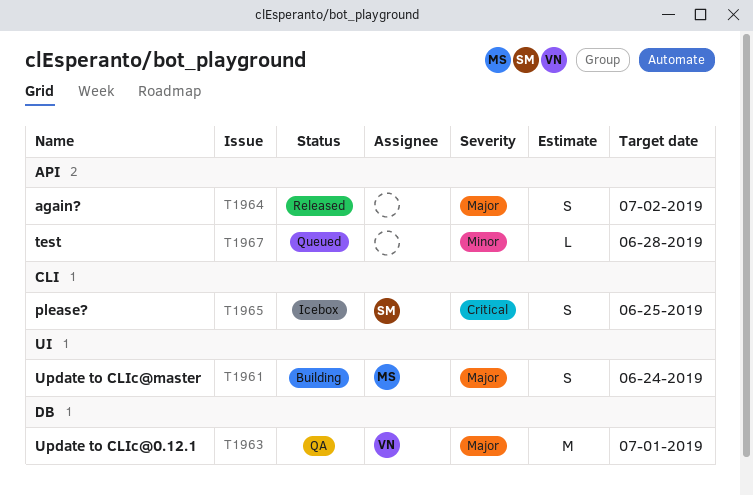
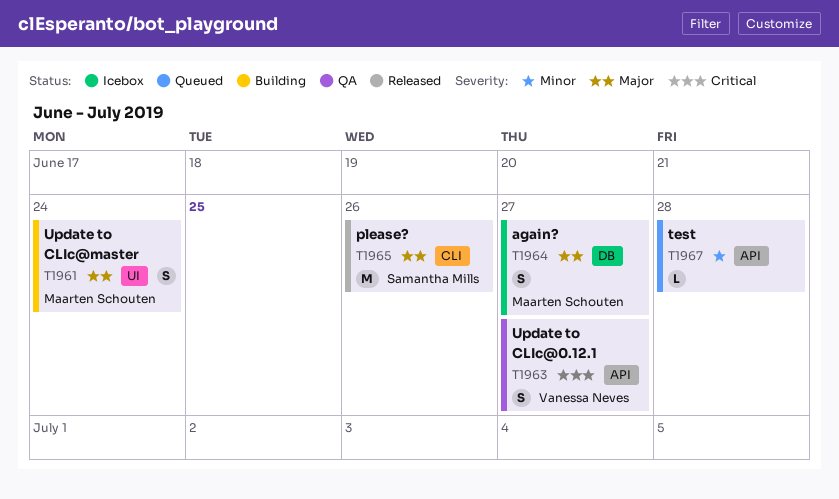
T1963, priority: Major -> Critical
T1963, label: DB -> API
T1963, estimate: M -> S
T1963, due: Jul 1 -> Jun 27
T1964, status: Released -> Icebox
T1964, owner: none -> Maarten Schouten
T1964, label: API -> DB
T1964, due: Jul 2 -> Jun 27
T1965, status: Icebox -> Released
T1965, priority: Critical -> Major
T1965, estimate: S -> M
T1965, due: Jun 25 -> Jun 26

